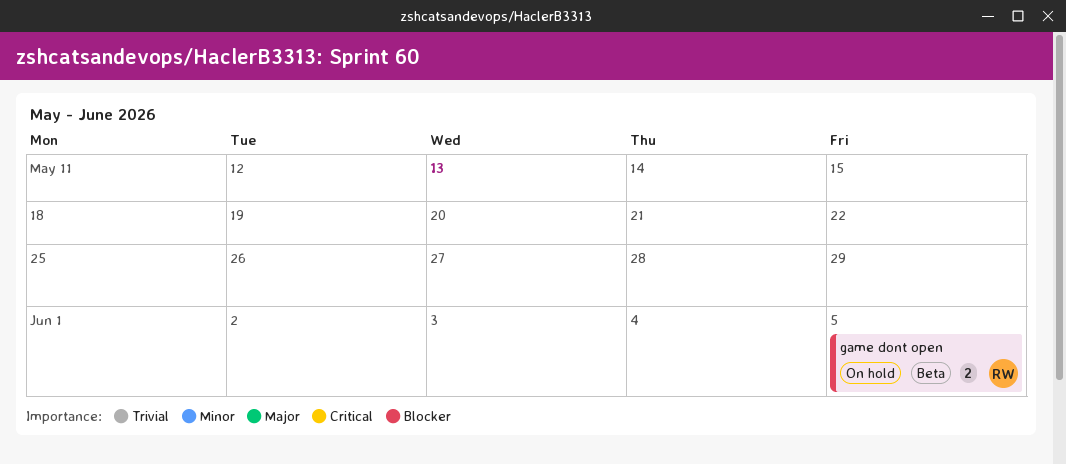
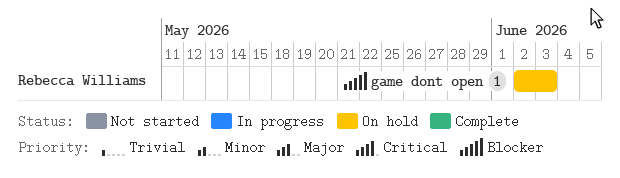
game dont open, estimate: 2 -> 1
game dont open, due: Jun 5 -> Jun 3

